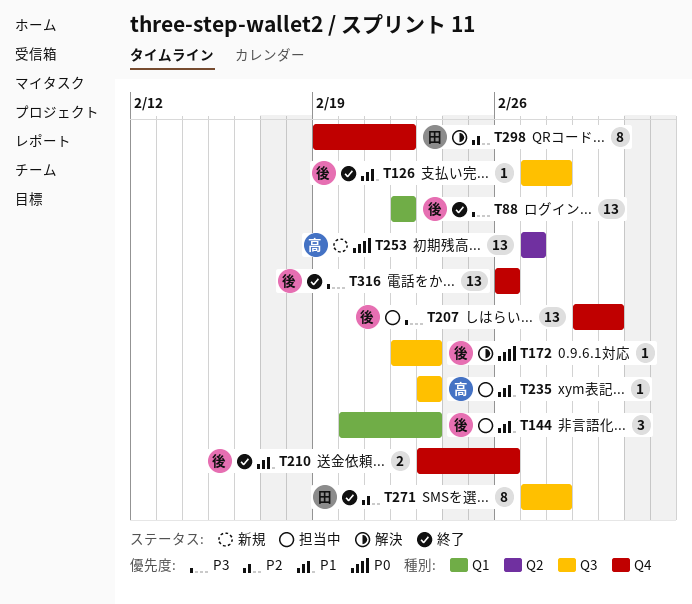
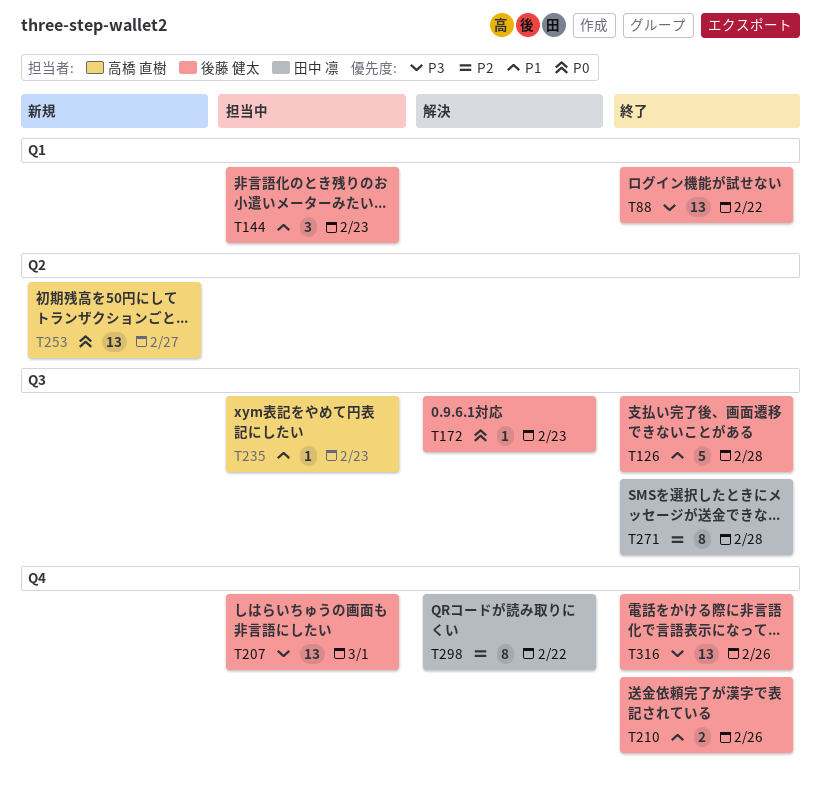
T126, estimate: 1 -> 5

